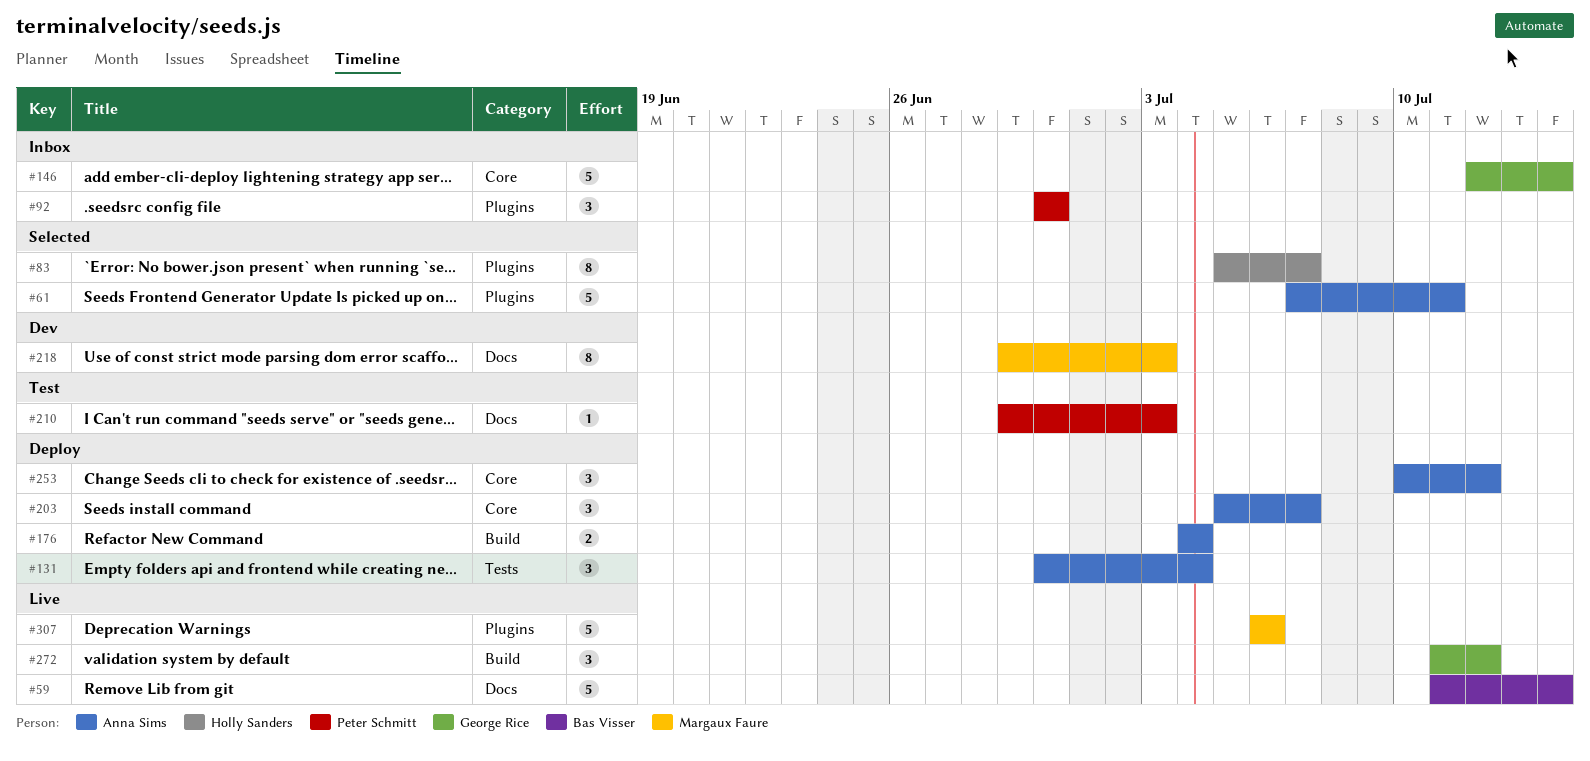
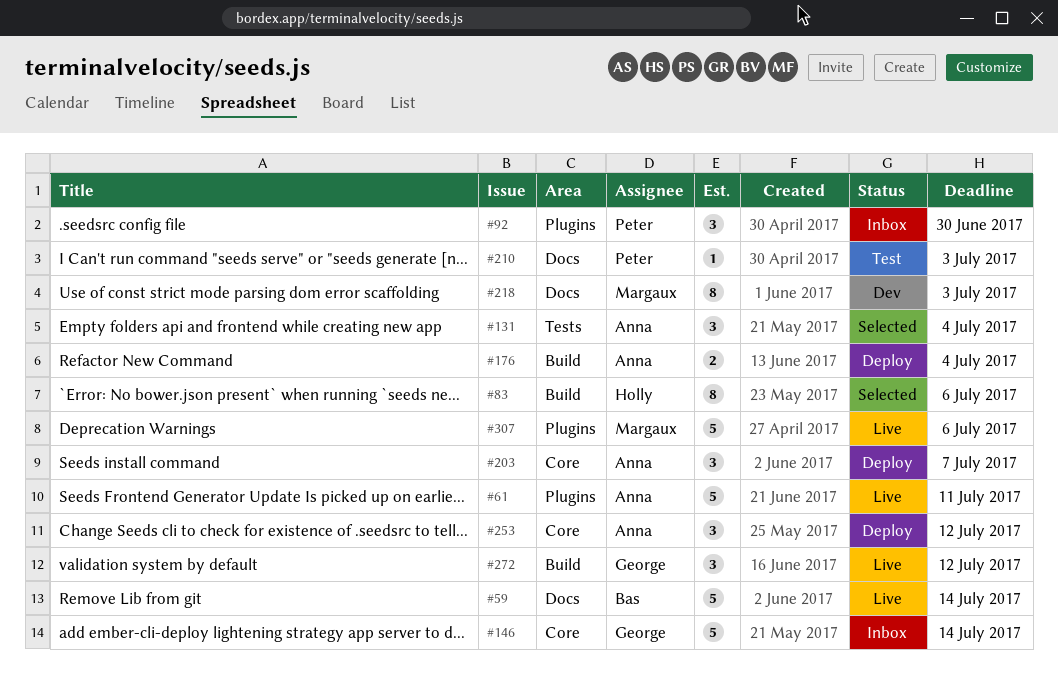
#61, status: Selected -> Live
#83, label: Plugins -> Build
#83, due: Jul 7 -> Jul 6
#131, status: Deploy -> Selected

